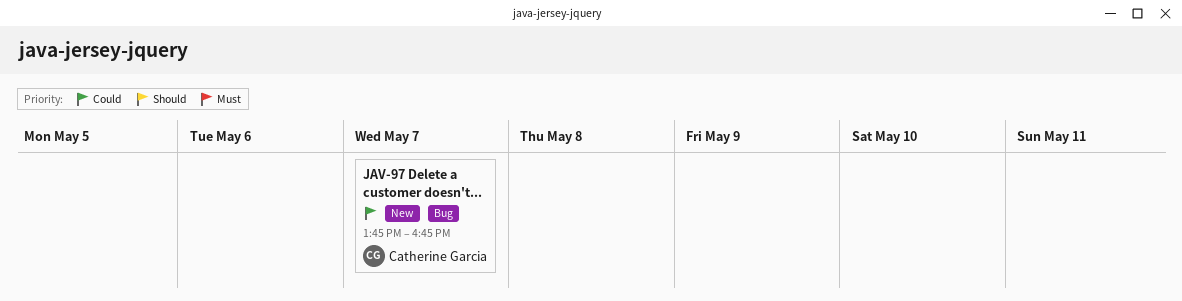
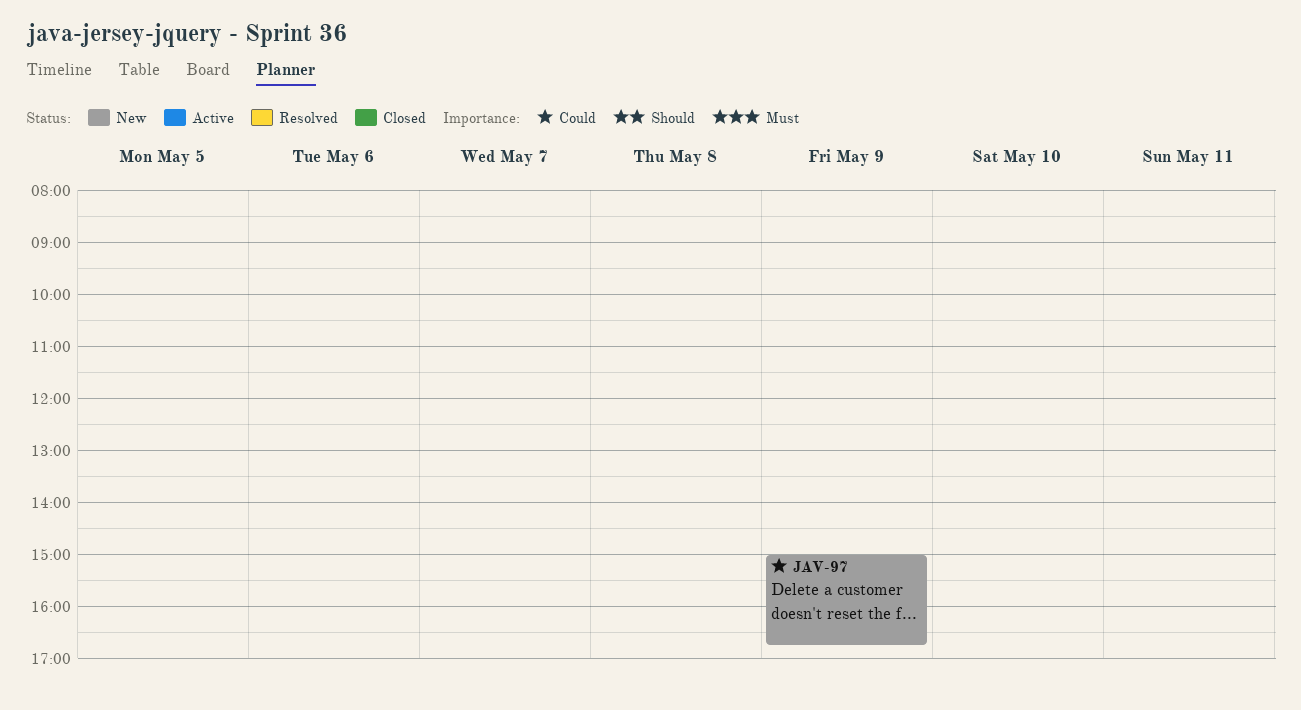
JAV-97, day: May 7 -> May 9
JAV-97, begins: 13:45 -> 15:00

